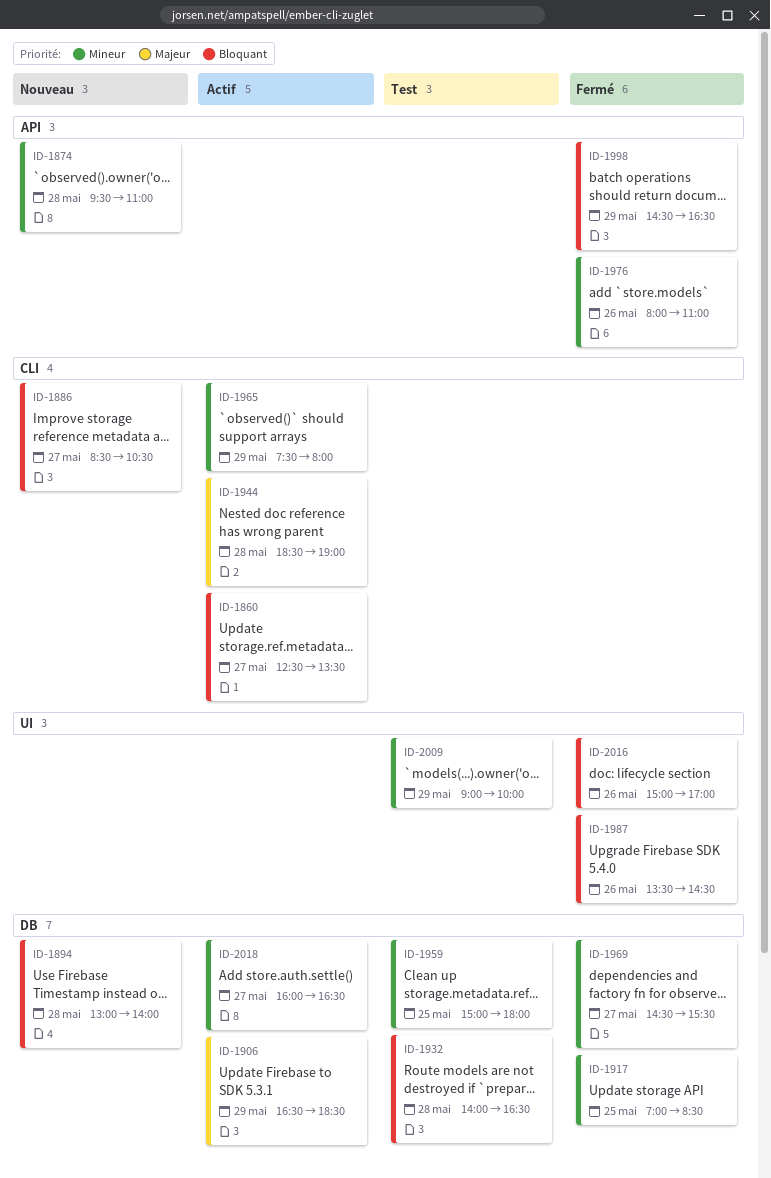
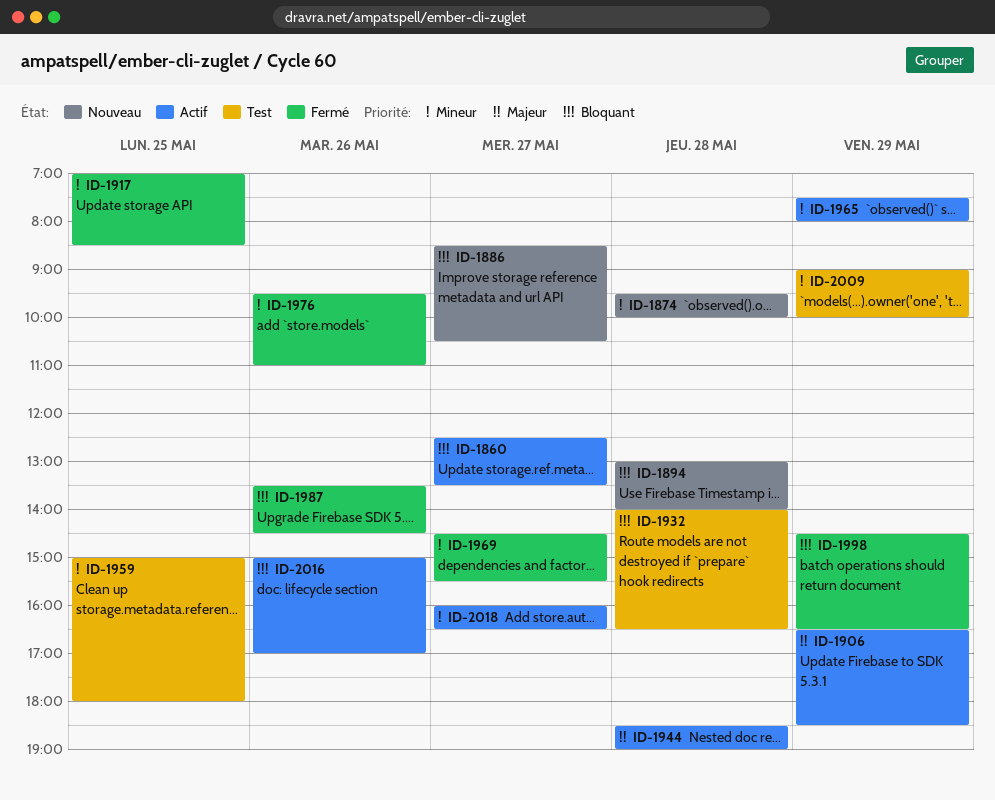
ID-1874, ends: 11:00 -> 10:00
ID-1976, begins: 08:00 -> 09:30
ID-2016, status: Fermé -> Actif

